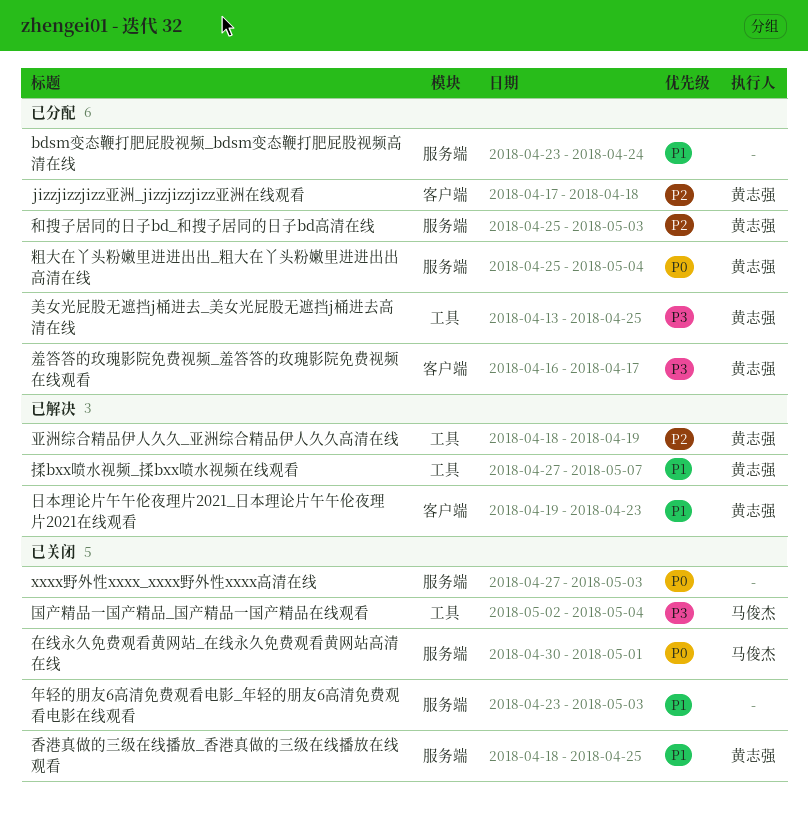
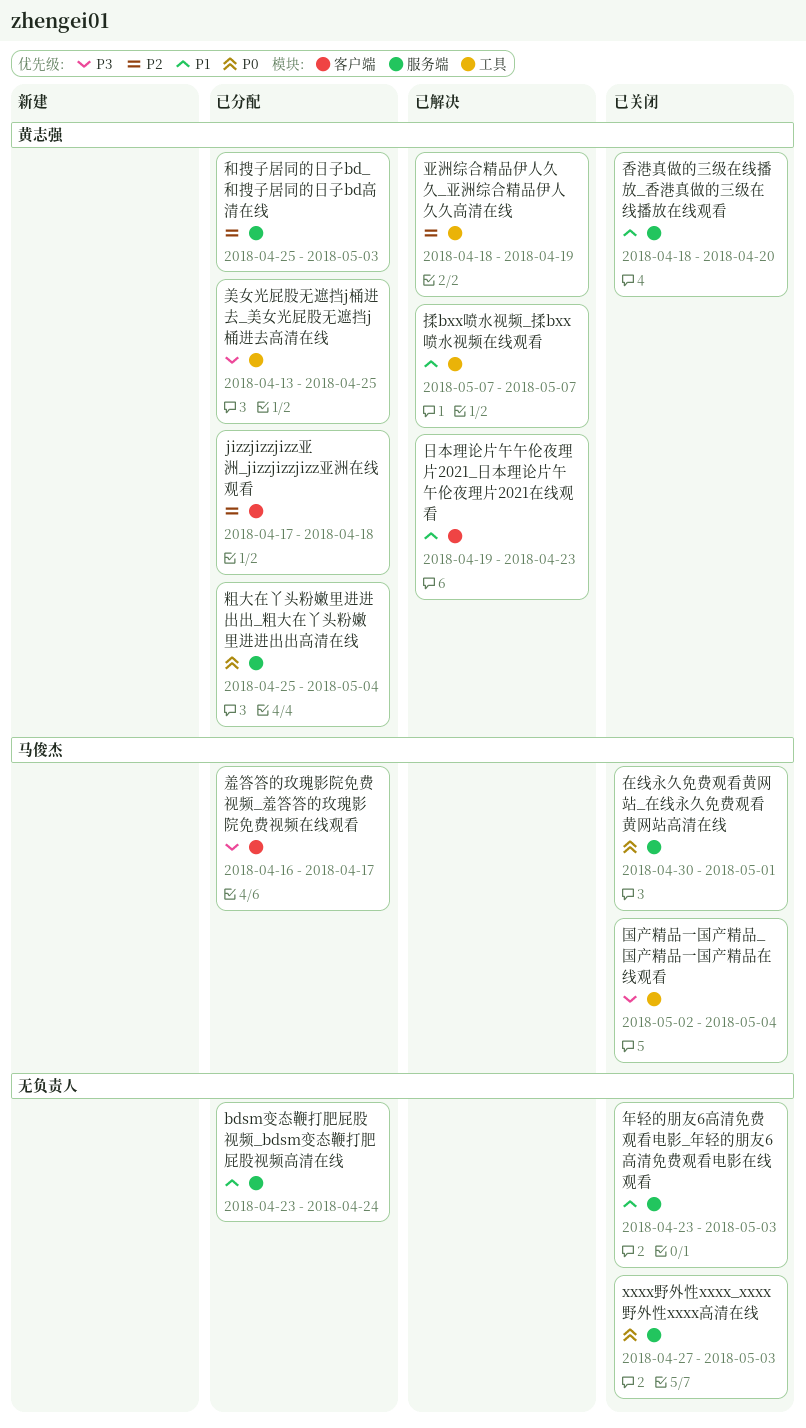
揉bxx喷水视频_揉bxx喷水视频在线观看, start: Apr 27 -> May 7
羞答答的玫瑰影院免费视频_羞答答的玫瑰影院免费视频在线观看, owner: 黄志强 -> 马俊杰
香港真做的三级在线播放_香港真做的三级在线播放在线观看, due: Apr 25 -> Apr 20

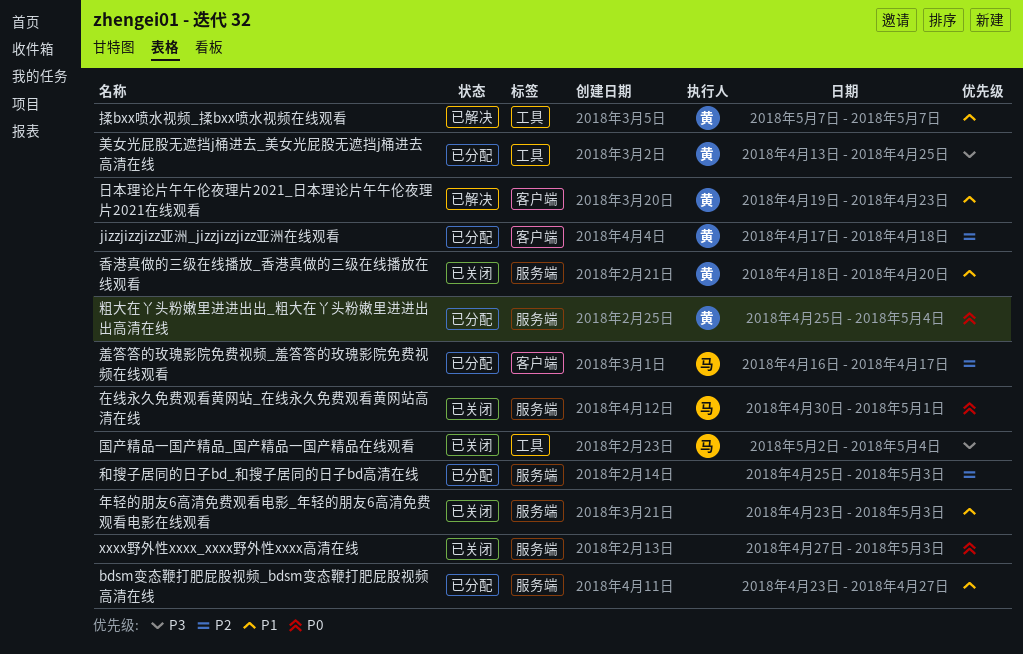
bdsm变态鞭打肥屁股视频_bdsm变态鞭打肥屁股视频高清在线, due: Apr 24 -> Apr 27
亚洲综合精品伊人久久_亚洲综合精品伊人久久高清在线: present -> none
和搜子居同的日子bd_和搜子居同的日子bd高清在线, owner: 黄志强 -> none
羞答答的玫瑰影院免费视频_羞答答的玫瑰影院免费视频在线观看, priority: P3 -> P2

